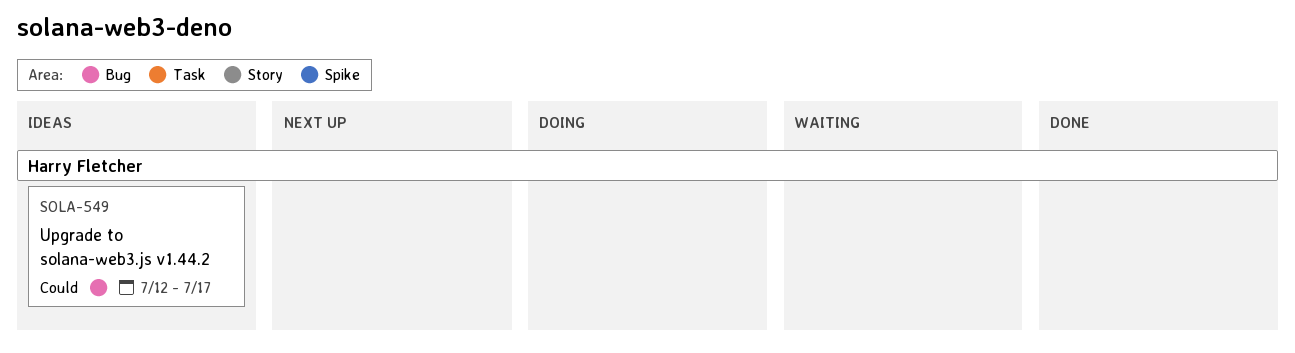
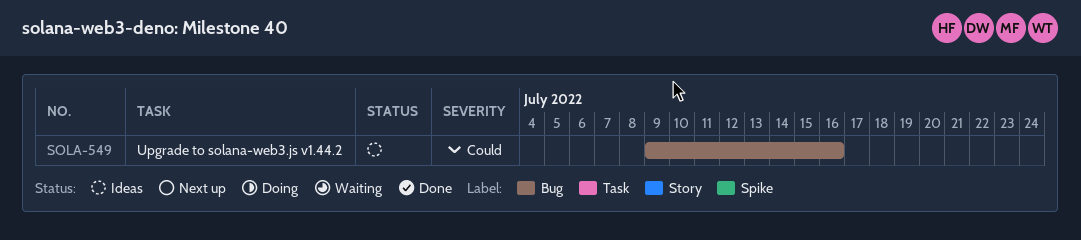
SOLA-549, start: Jul 12 -> Jul 9
SOLA-549, due: Jul 17 -> Jul 16

